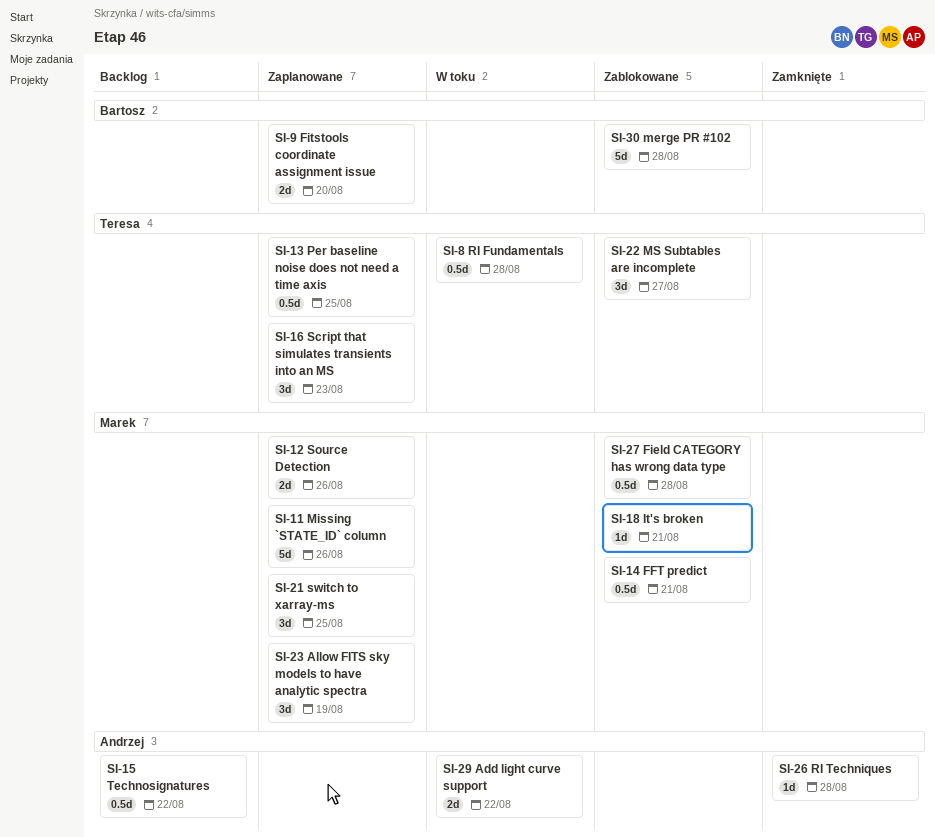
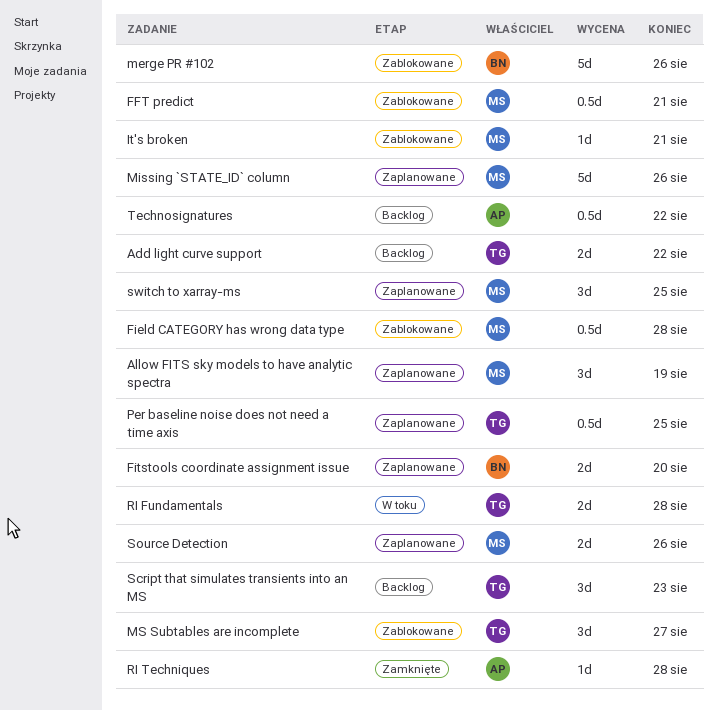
Add light curve support, status: W toku -> Backlog
Add light curve support, owner: Andrzej -> Teresa
merge PR #102, due: Aug 28 -> Aug 26
RI Fundamentals, estimate: 0.5d -> 2d
Script that simulates transients into an MS, status: Zaplanowane -> Backlog

